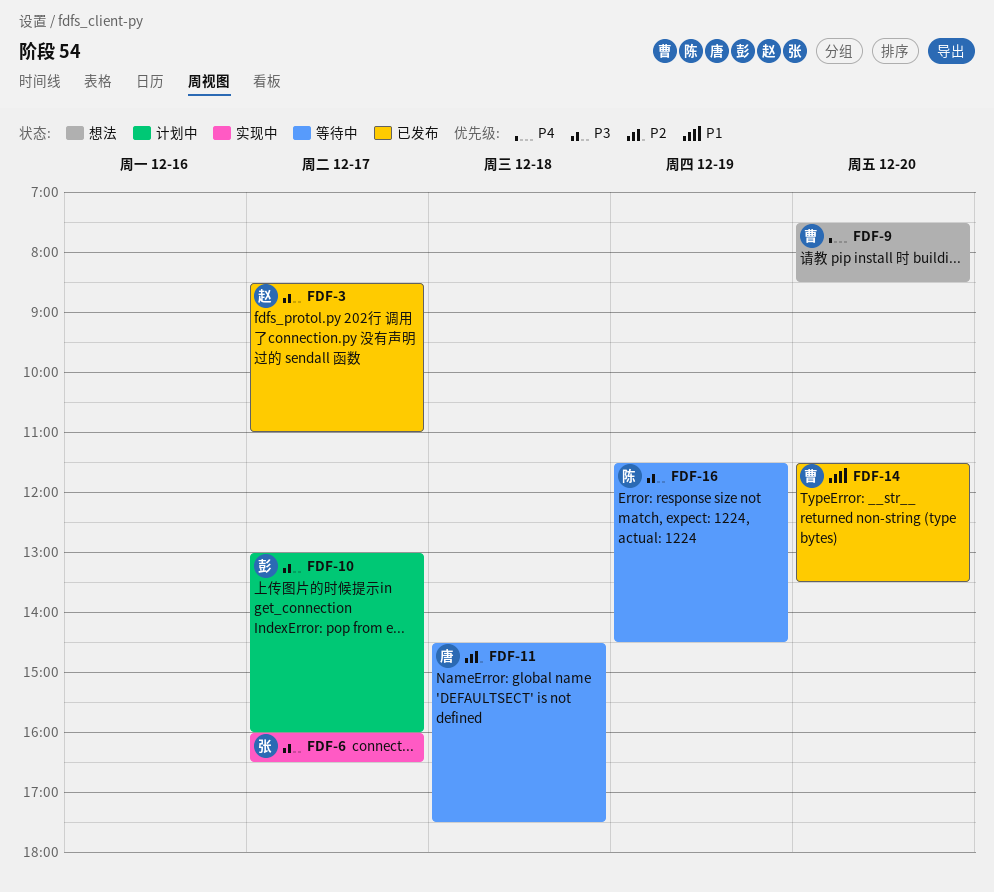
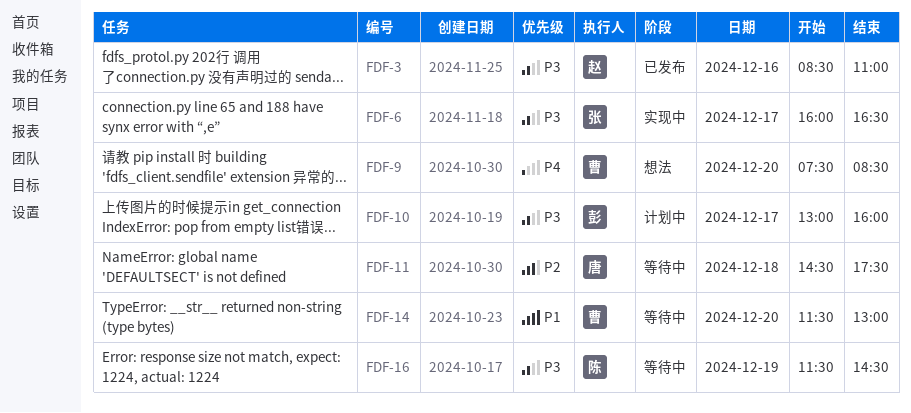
FDF-3, day: Dec 17 -> Dec 16
FDF-14, status: 已发布 -> 等待中
FDF-14, ends: 13:30 -> 13:00

